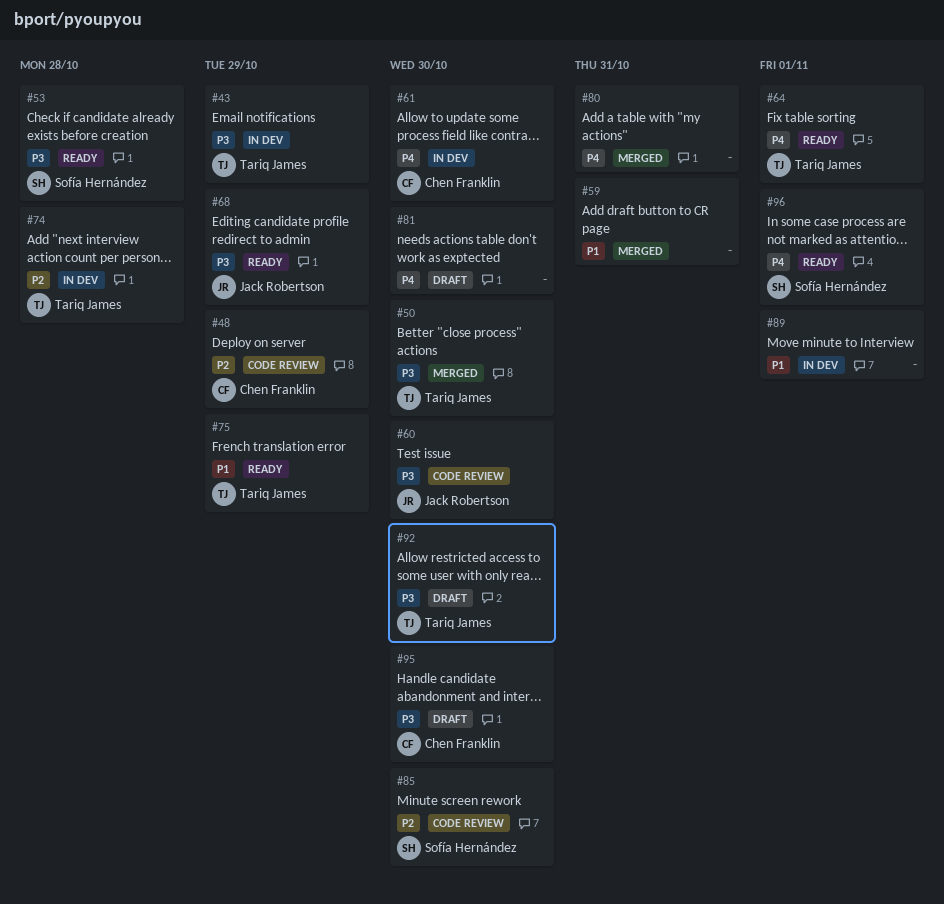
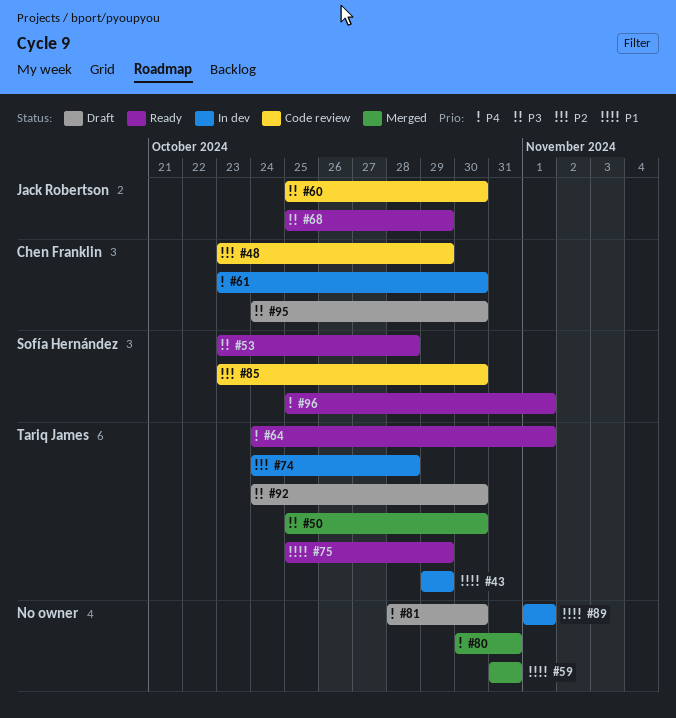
#43, priority: P3 -> P1

